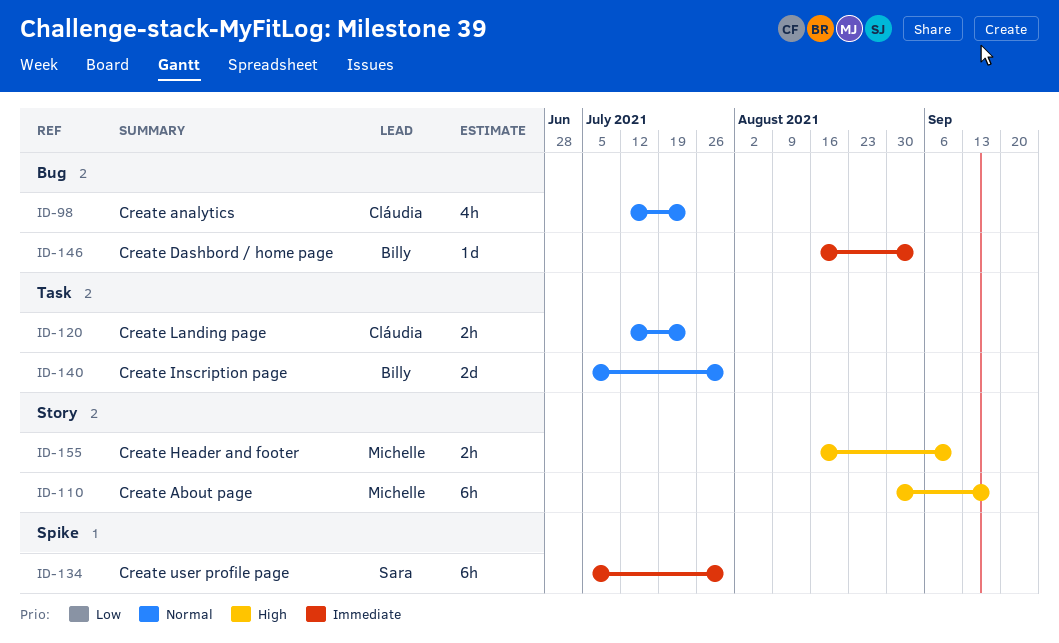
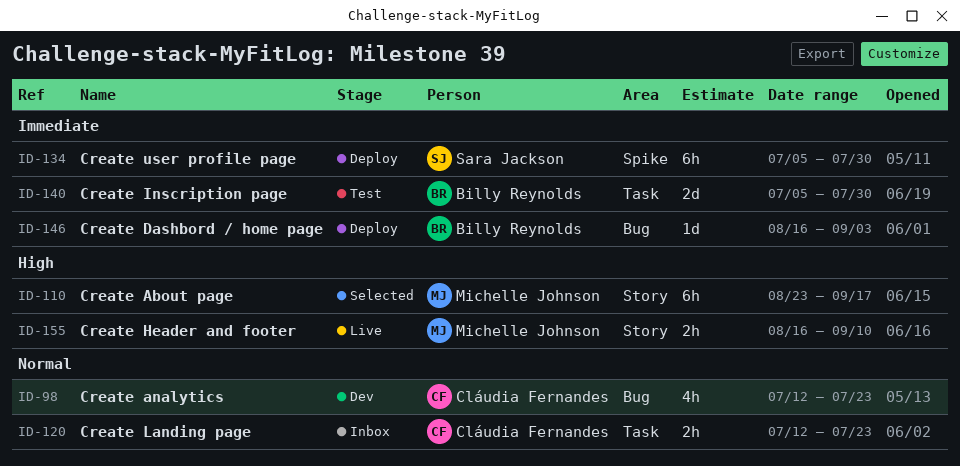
ID-110, start: Aug 30 -> Aug 23
ID-140, priority: Normal -> Immediate

